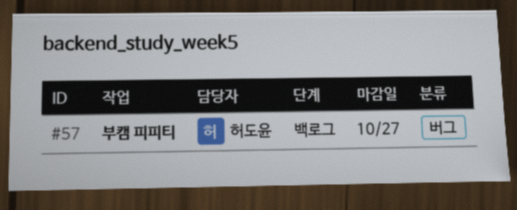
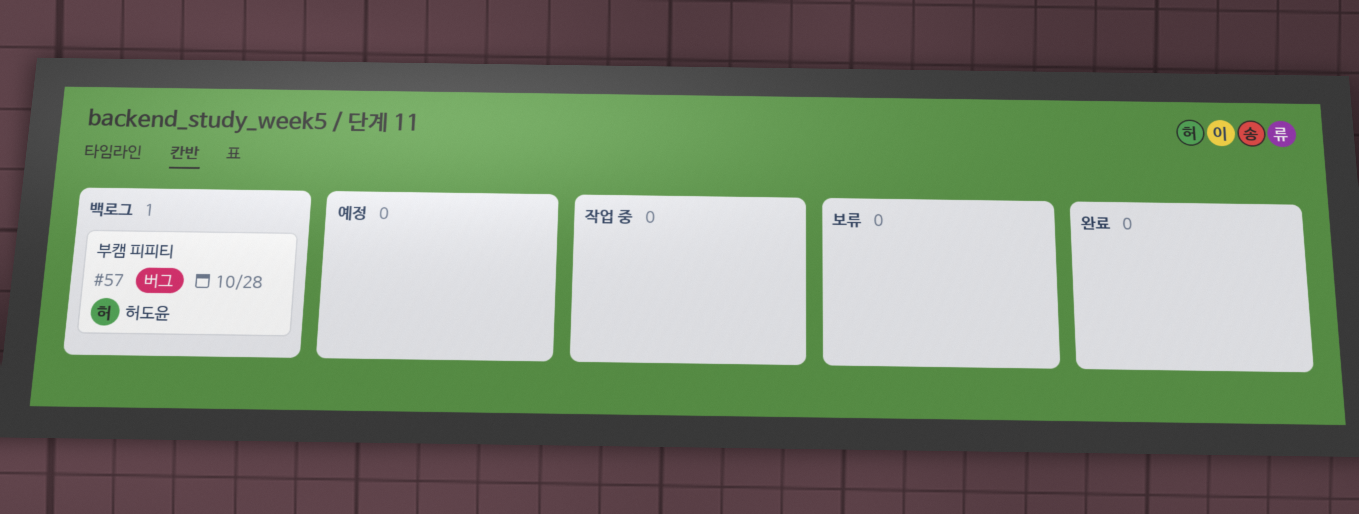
#57, due: Oct 27 -> Oct 28

